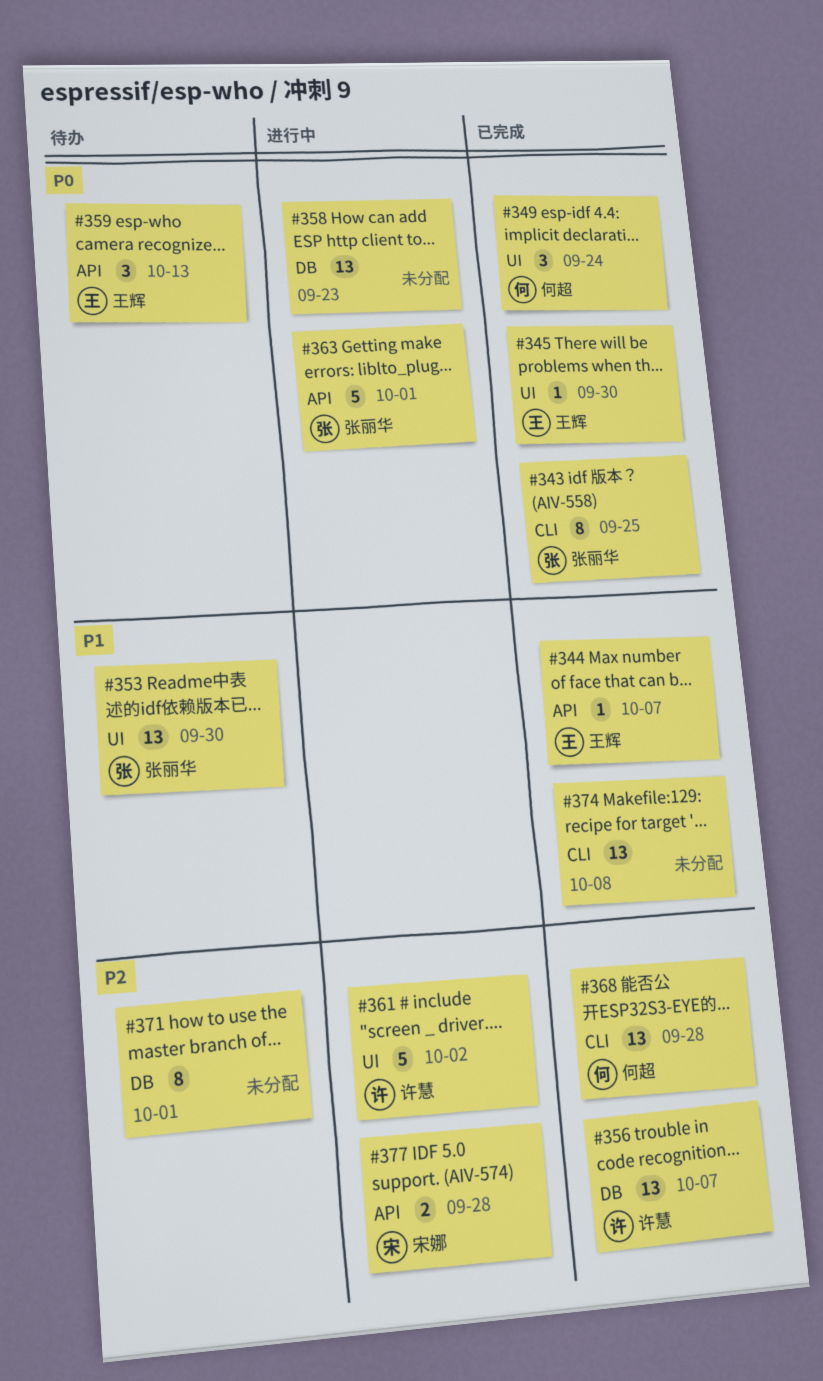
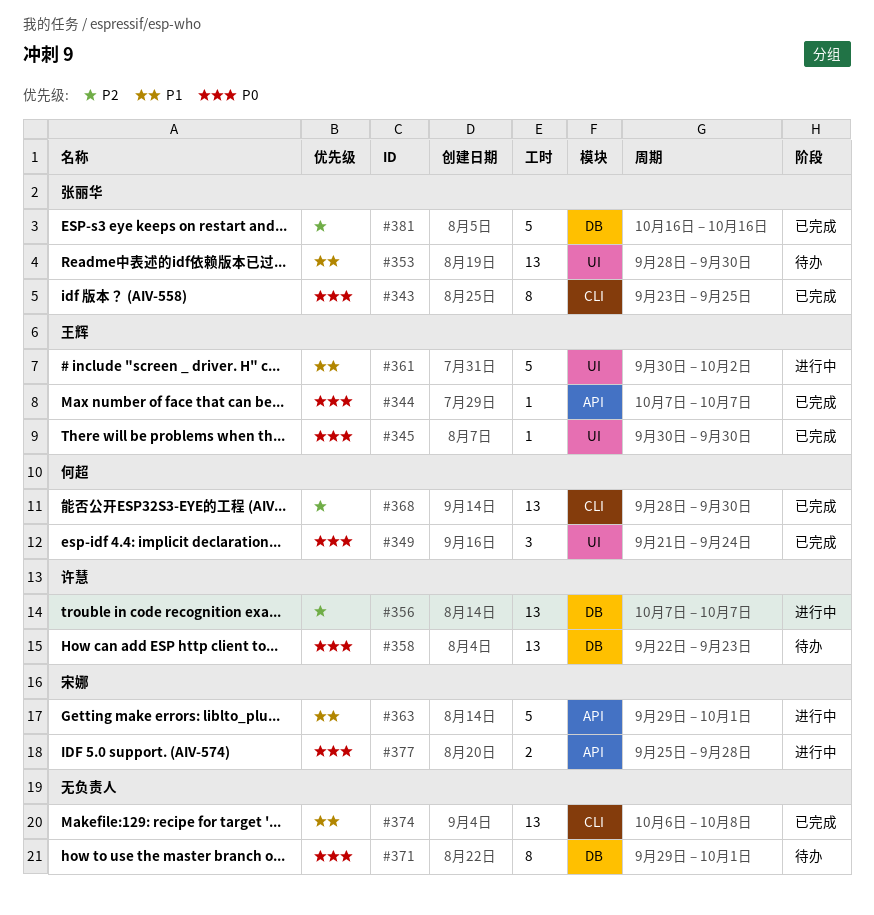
#344, priority: P1 -> P0
#356, status: 已完成 -> 进行中
#358, status: 进行中 -> 待办
#358, owner: none -> 许慧
#359: present -> none
#361, owner: 许慧 -> 王辉
#361, priority: P2 -> P1
#363, owner: 张丽华 -> 宋娜
#363, priority: P0 -> P1
#368, due: Sep 28 -> Sep 30
#371, priority: P2 -> P0
#377, priority: P2 -> P0
#381: none -> present

